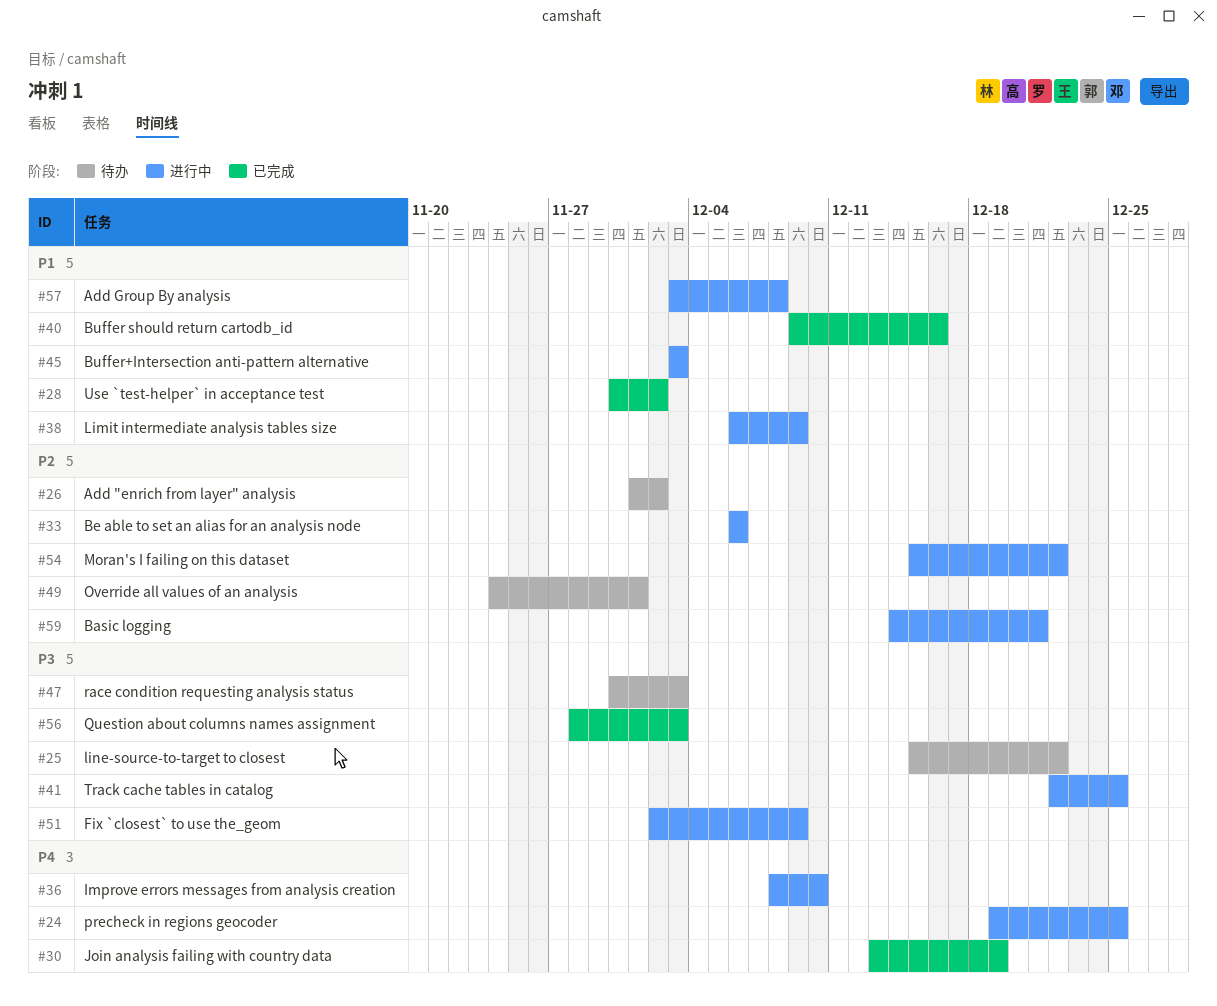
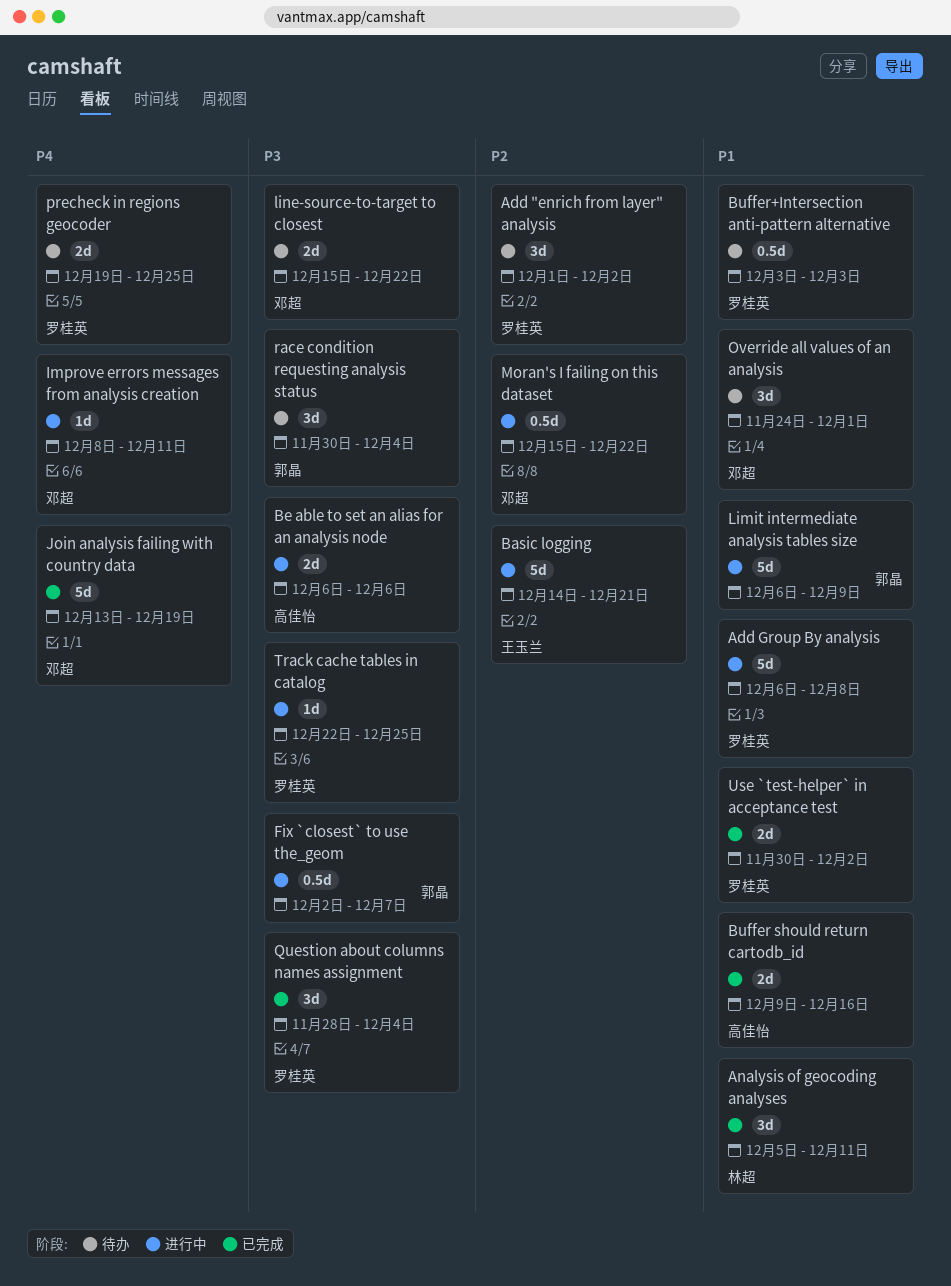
Add Group By analysis, start: Dec 3 -> Dec 6
Analysis of geocoding analyses: none -> present
Be able to set an alias for an analysis node, priority: P2 -> P3
Buffer+Intersection anti-pattern alternative, status: 进行中 -> 待办
Fix `closest` to use the_geom, due: Dec 9 -> Dec 7
Improve errors messages from analysis creation, due: Dec 10 -> Dec 11
Override all values of an analysis, priority: P2 -> P1
precheck in regions geocoder, status: 进行中 -> 待办
Question about columns names assignment, due: Dec 3 -> Dec 4
race condition requesting analysis status, due: Dec 3 -> Dec 4

